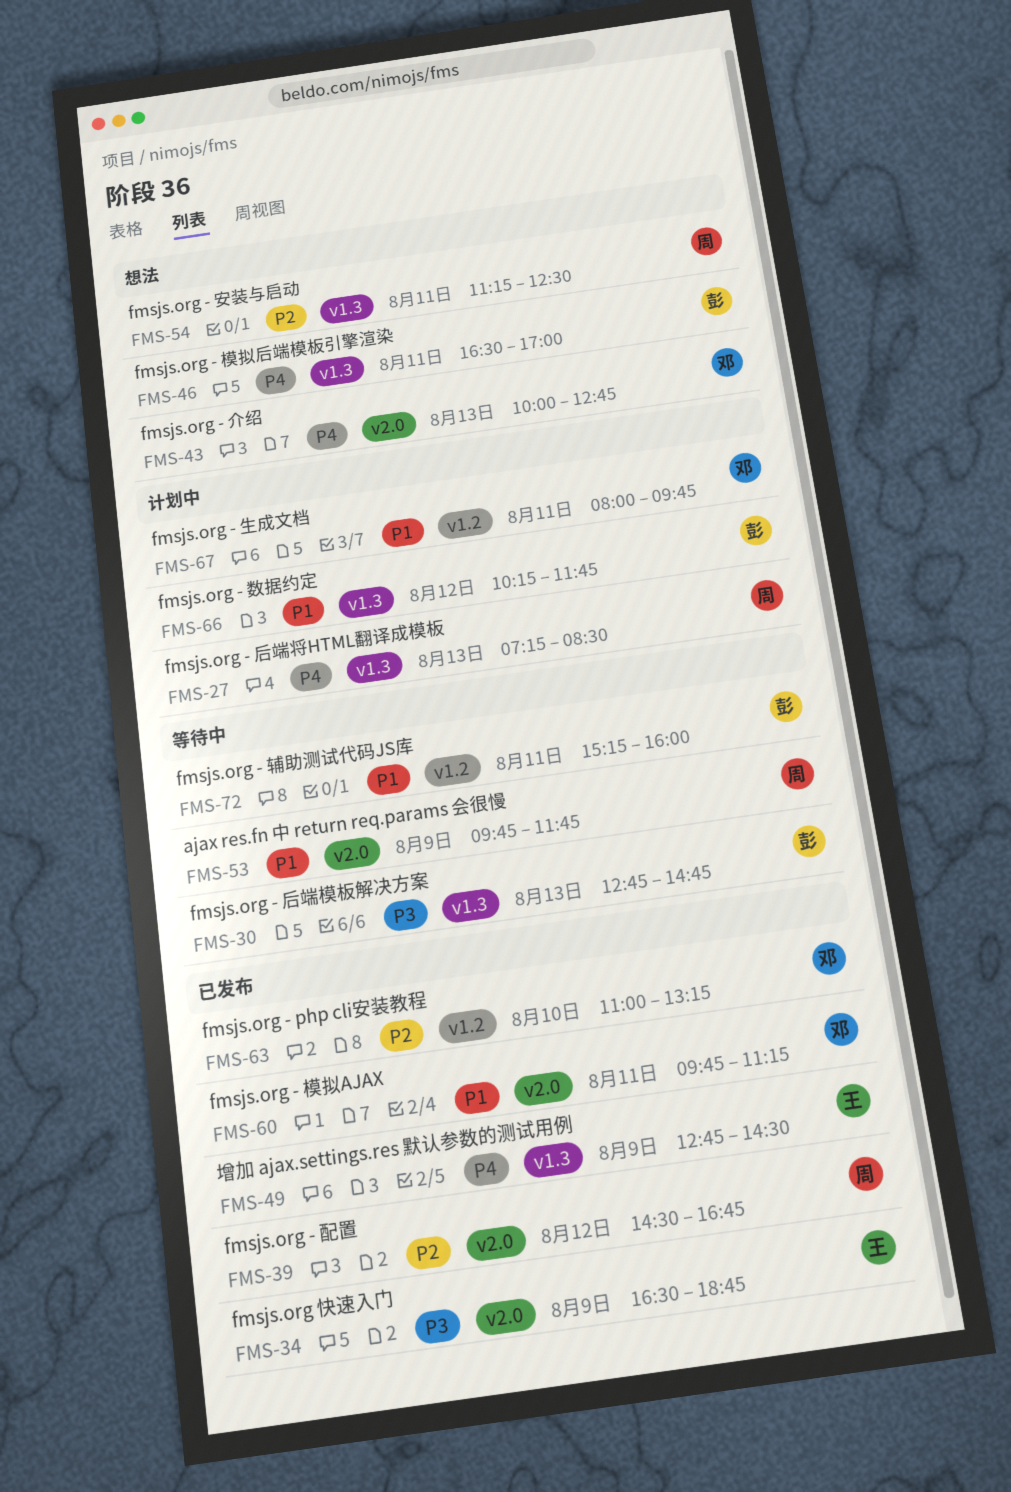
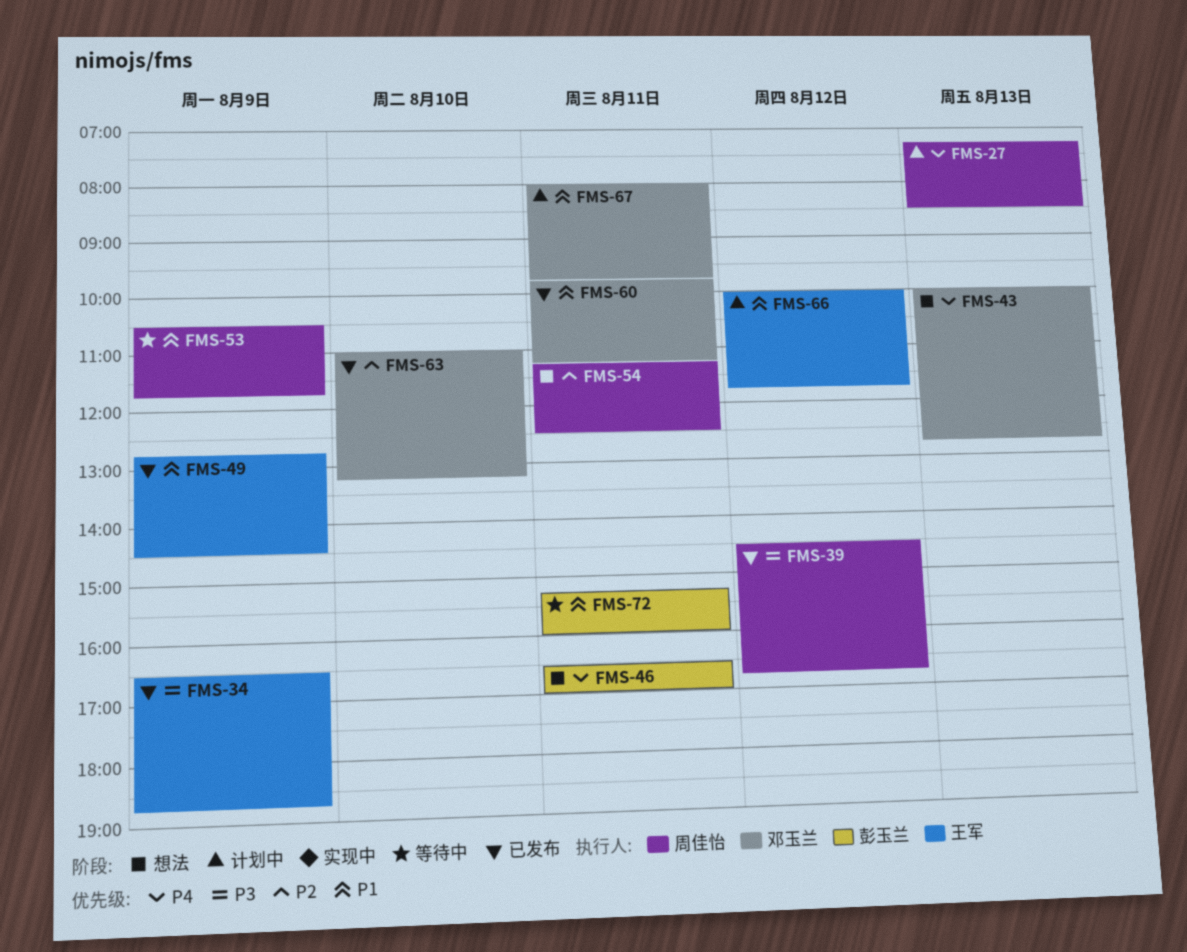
FMS-30: present -> none
FMS-39, priority: P2 -> P3
FMS-49, priority: P4 -> P1
FMS-53, begins: 09:45 -> 10:30
FMS-66, owner: 彭玉兰 -> 王军
FMS-66, begins: 10:15 -> 10:00

